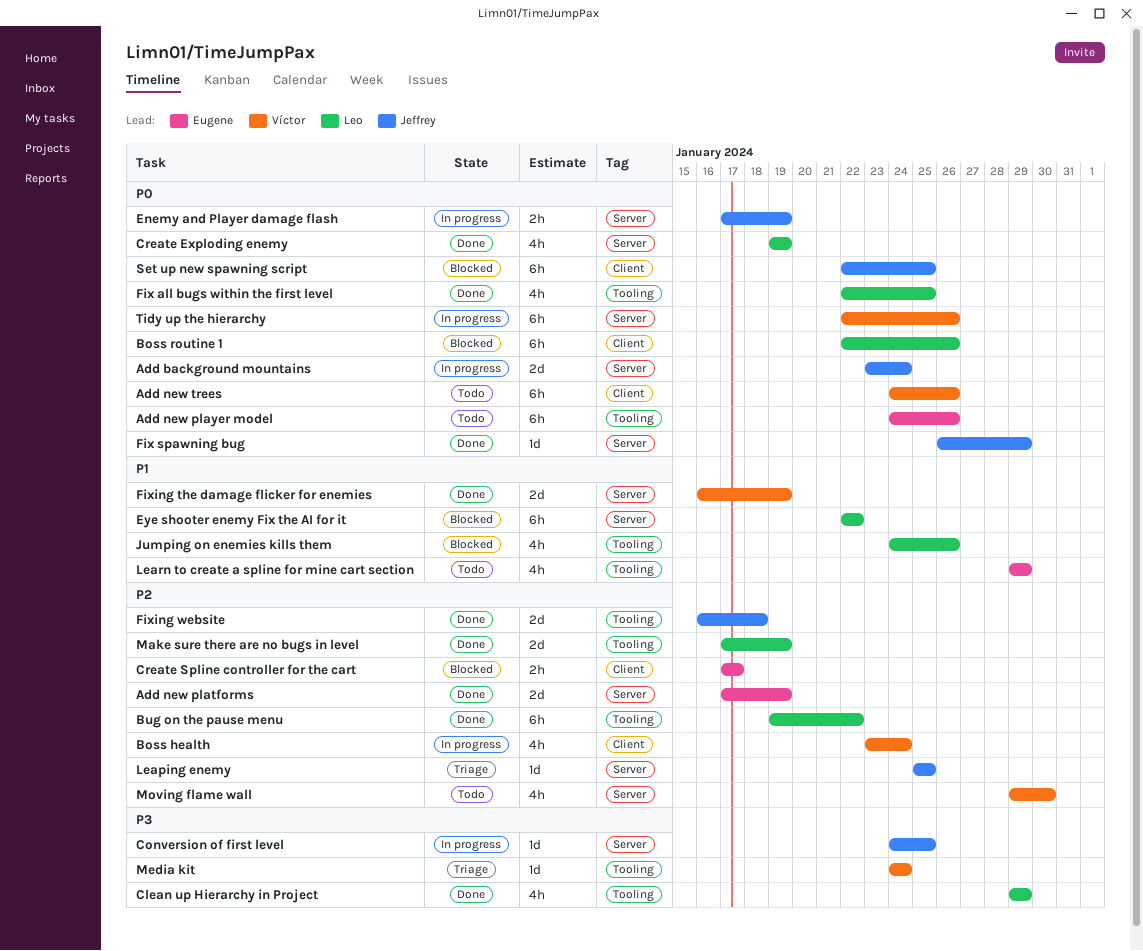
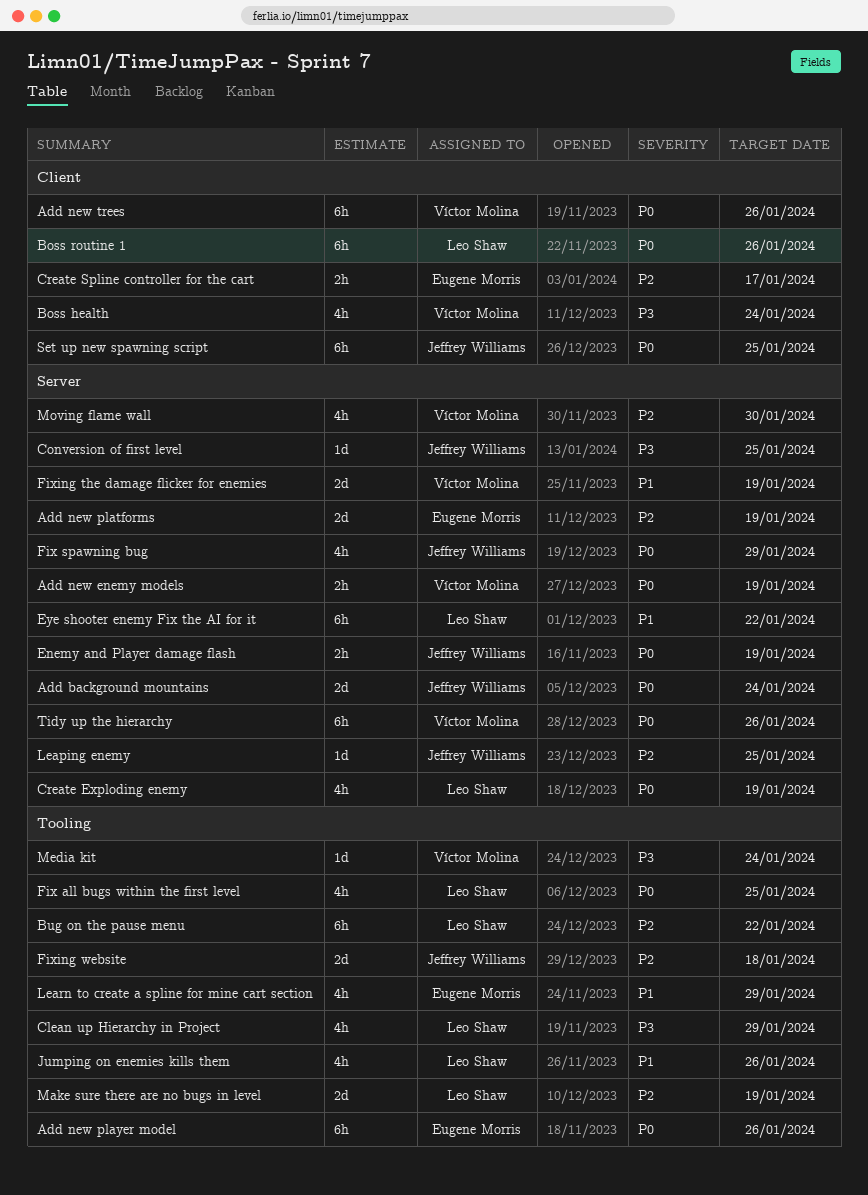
Add new enemy models: none -> present
Boss health, priority: P2 -> P3
Fix spawning bug, estimate: 1d -> 4h

